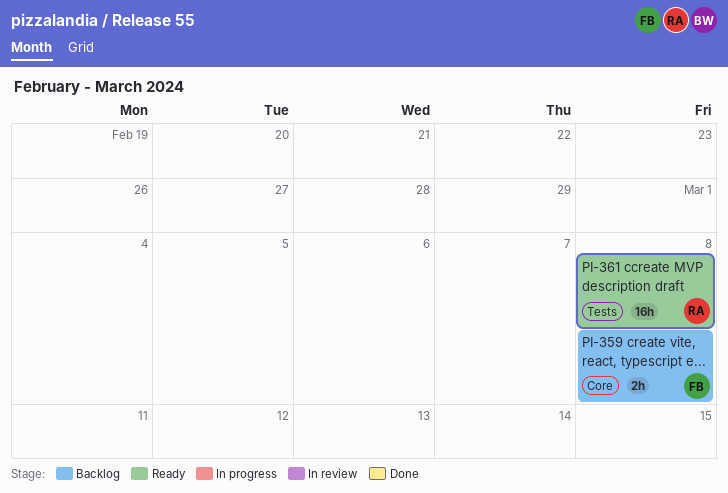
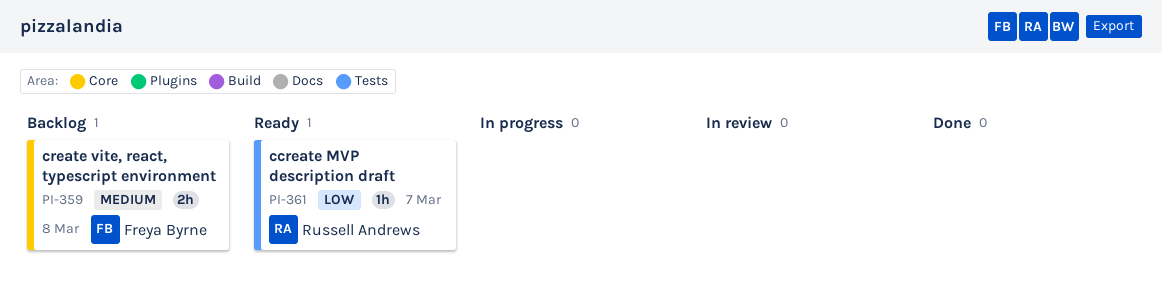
PI-361, estimate: 16h -> 1h
PI-361, due: Mar 8 -> Mar 7

